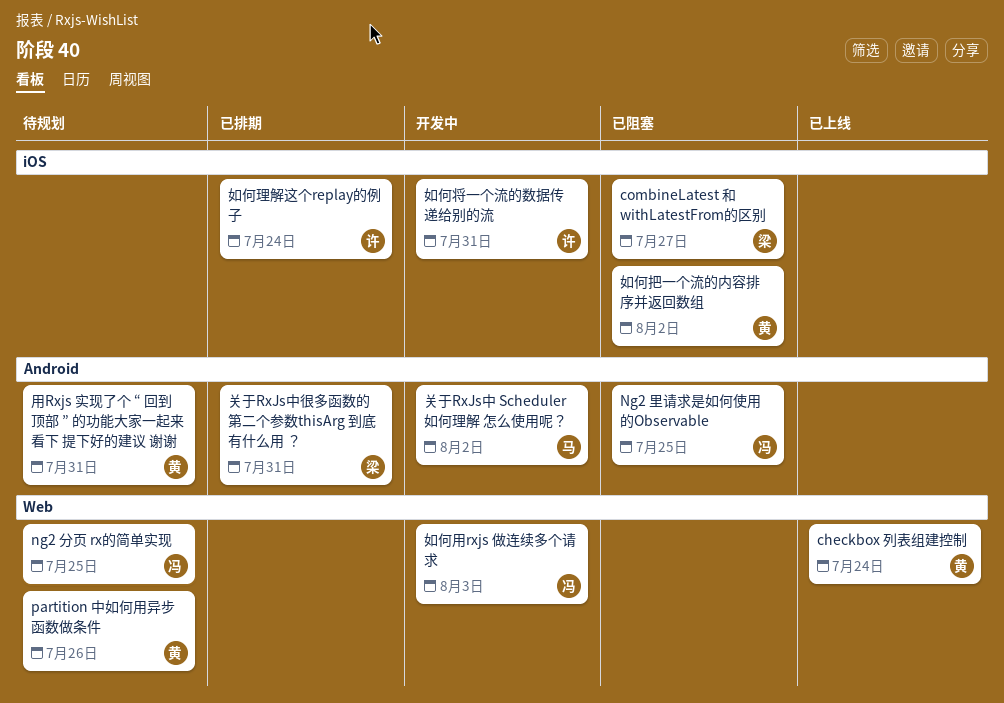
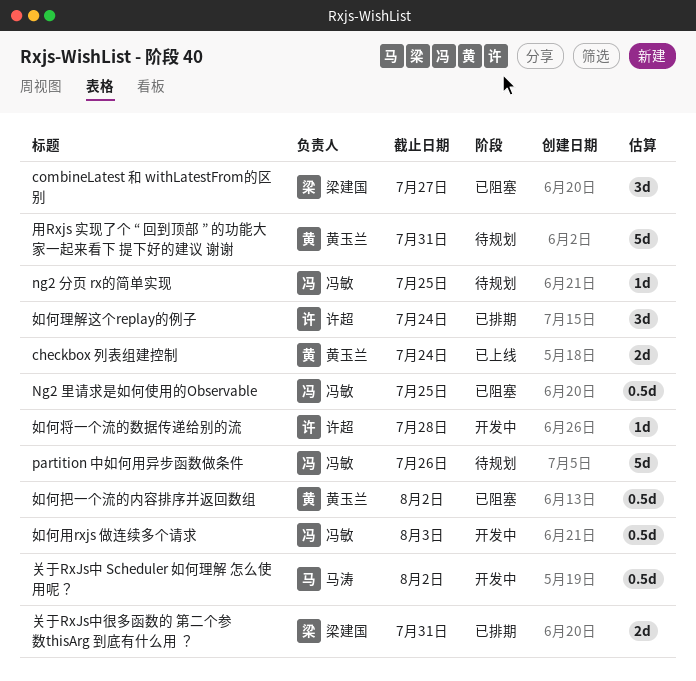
partition 中如何用异步函数做条件, owner: 黄玉兰 -> 冯敏
如何将一个流的数据传递给别的流, due: Jul 31 -> Jul 28

